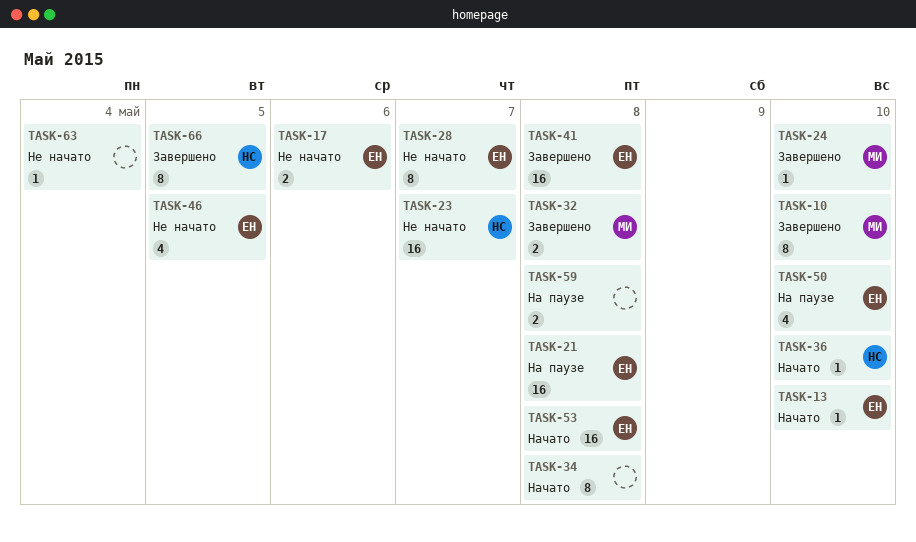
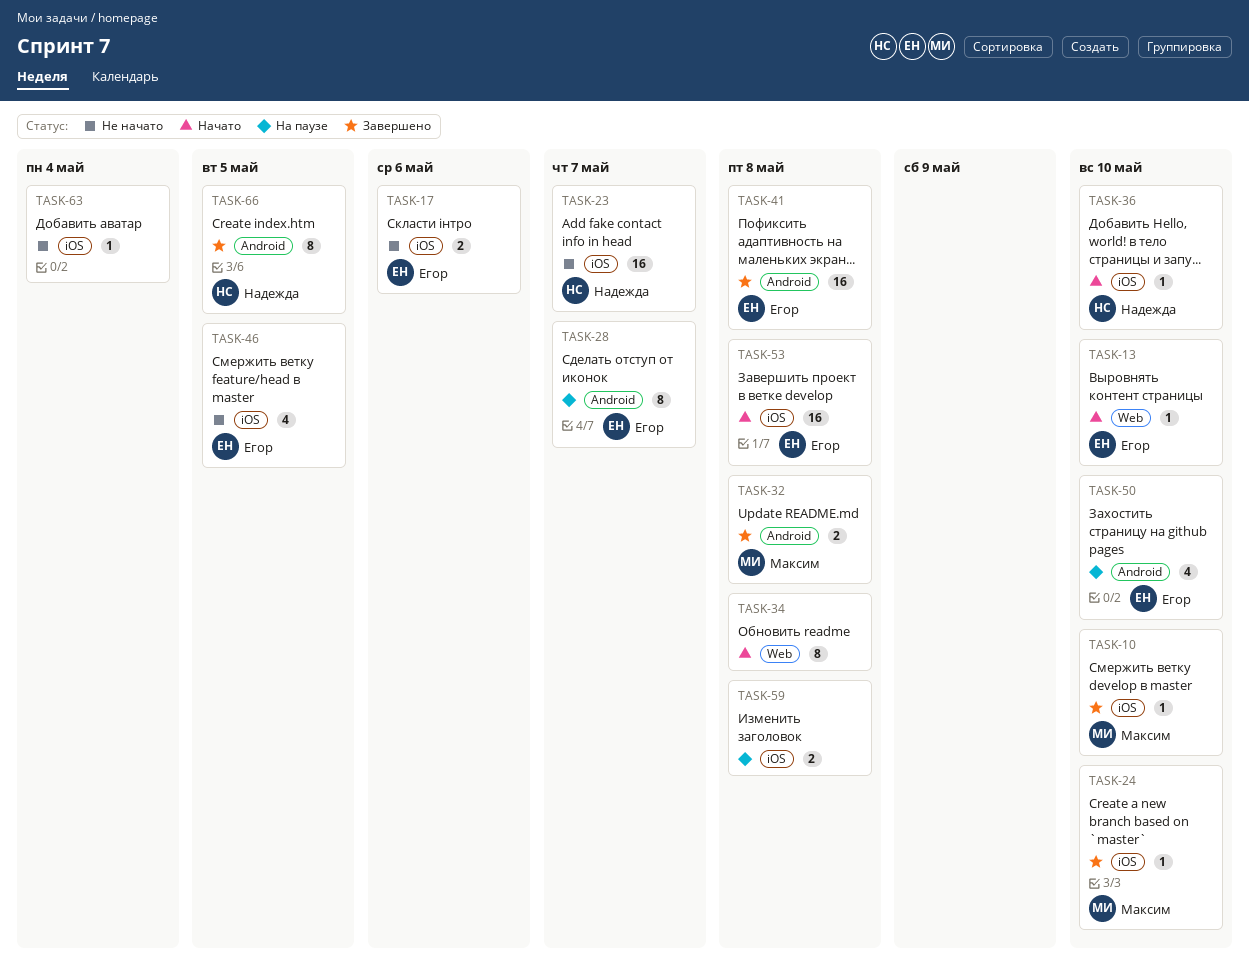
TASK-10, estimate: 8 -> 1
TASK-21: present -> none
TASK-28, status: Не начато -> На паузе

